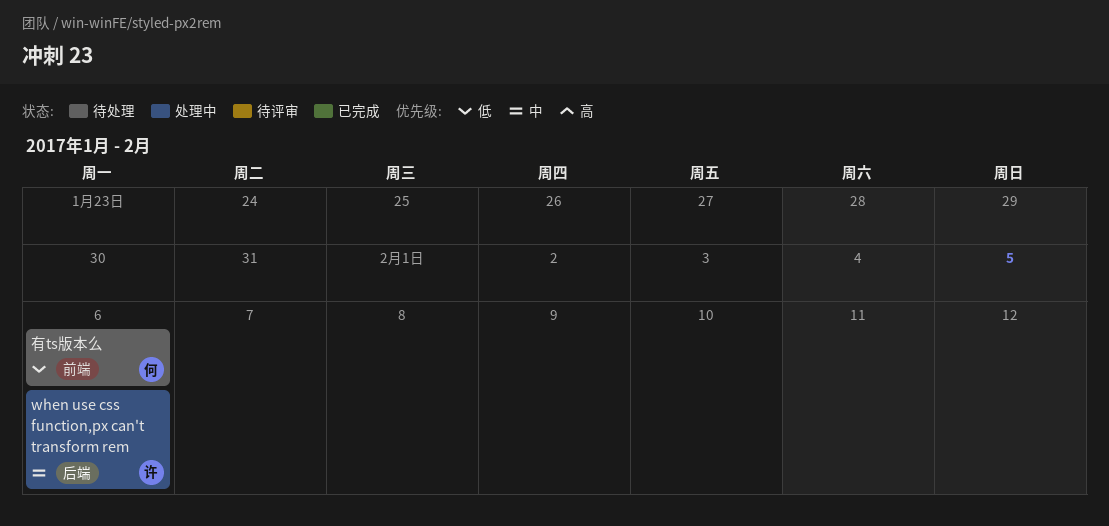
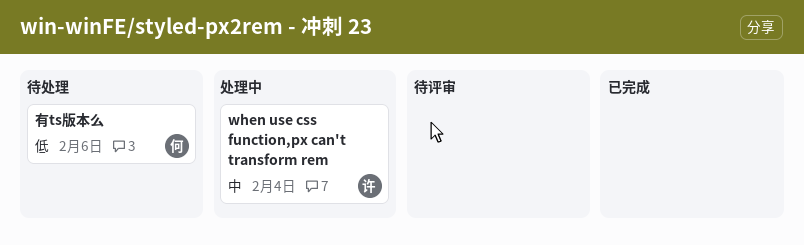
when use css function,px can't transform rem, due: Feb 6 -> Feb 4

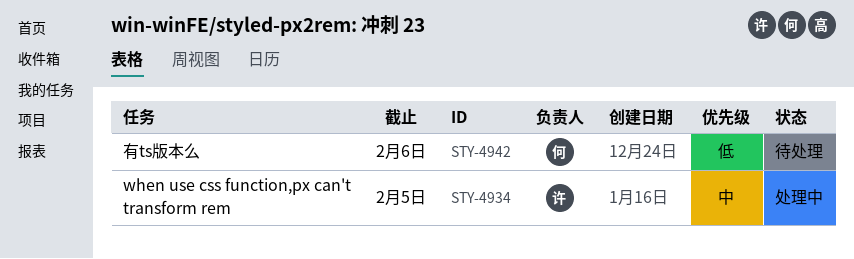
when use css function,px can't transform rem, due: Feb 4 -> Feb 5

